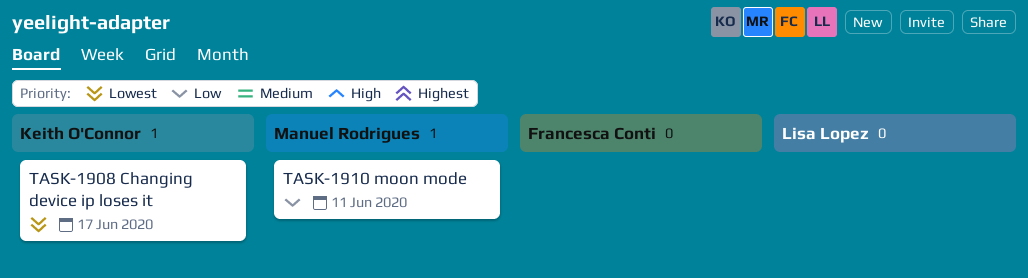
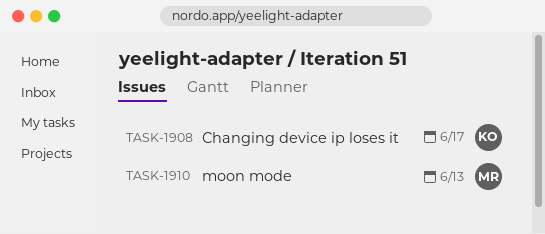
TASK-1910, due: Jun 11 -> Jun 13

